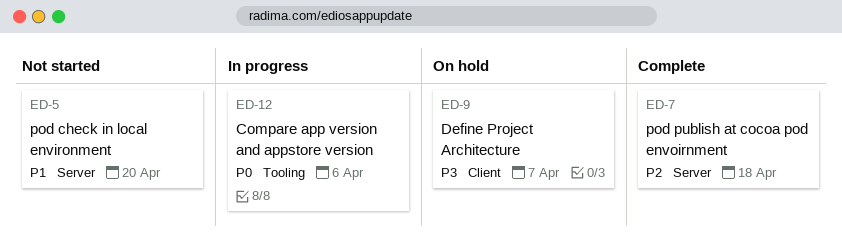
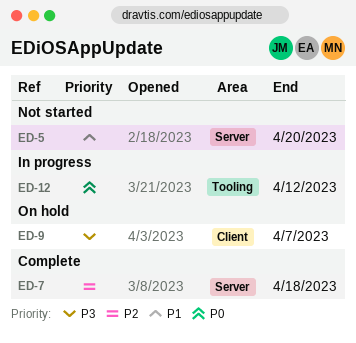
ED-12, due: Apr 6 -> Apr 12

